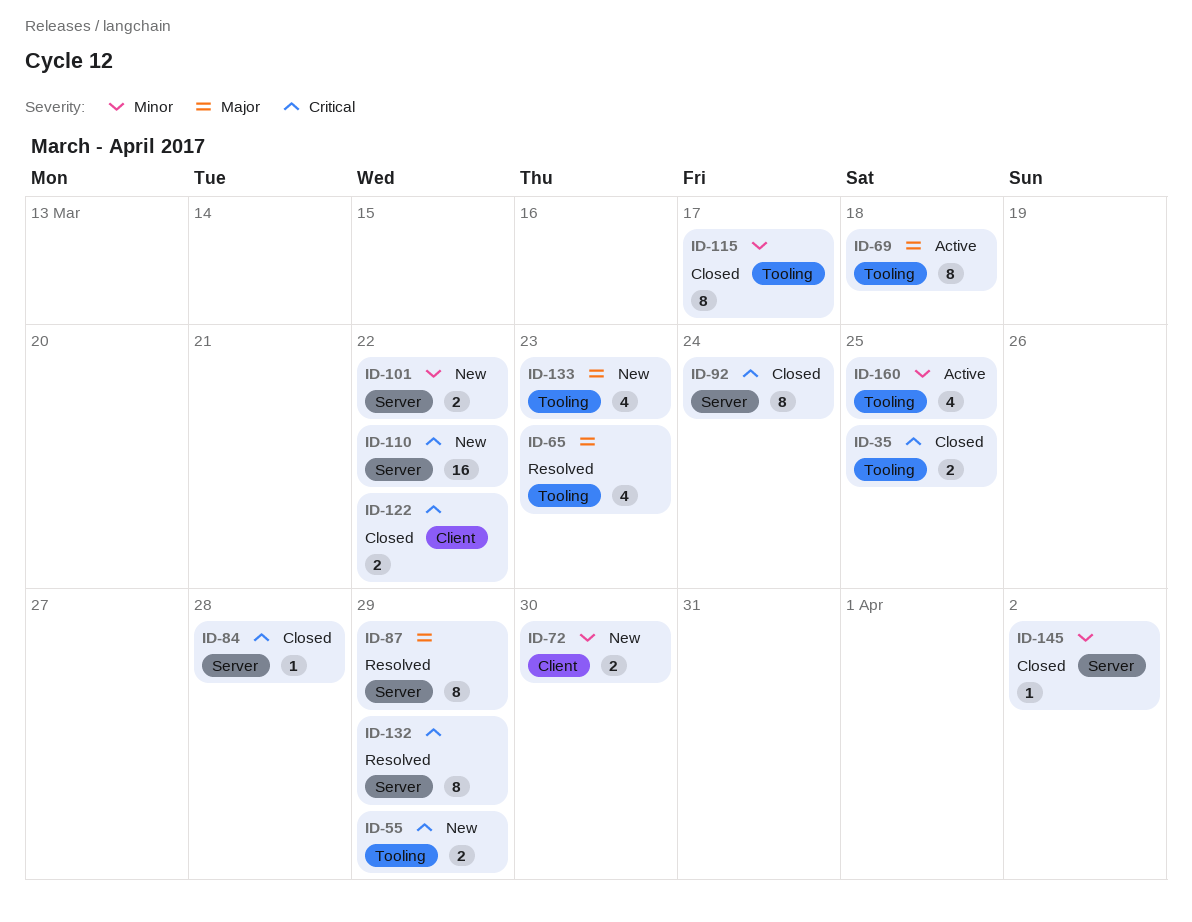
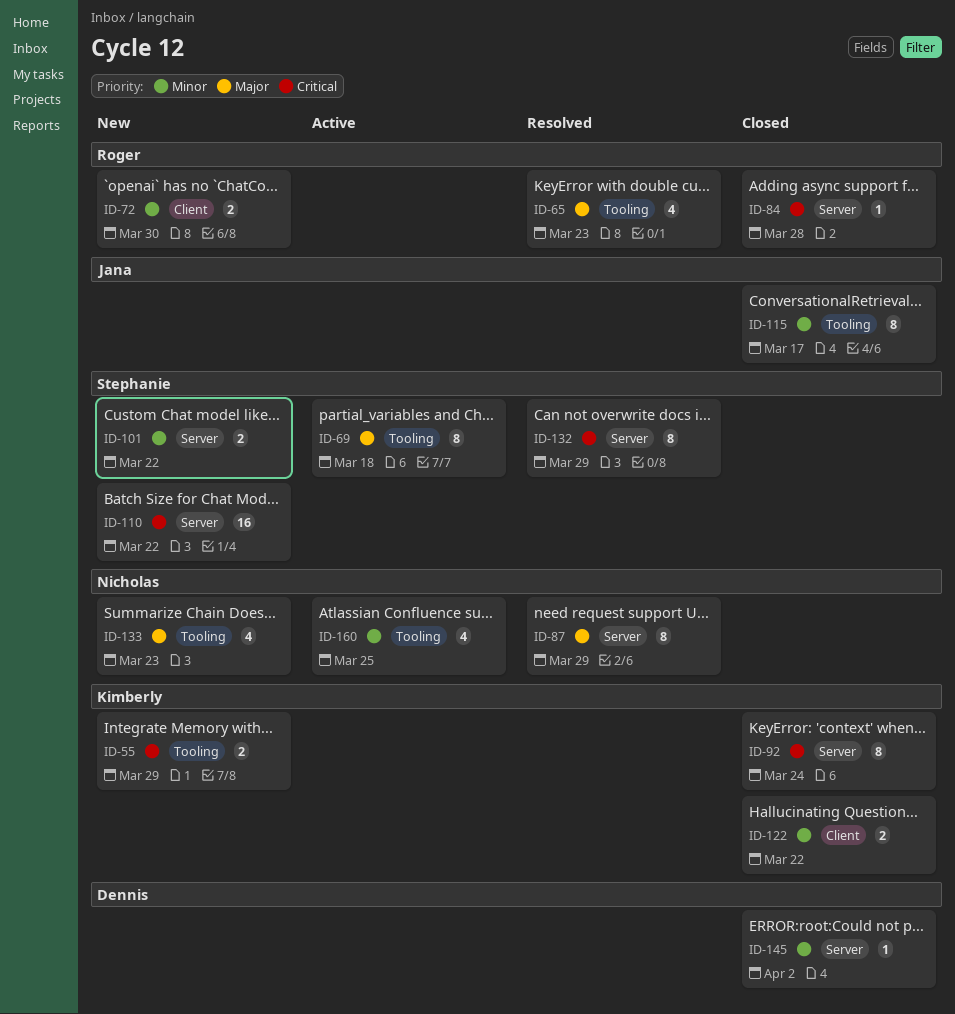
ID-35: present -> none
ID-122, priority: Critical -> Minor

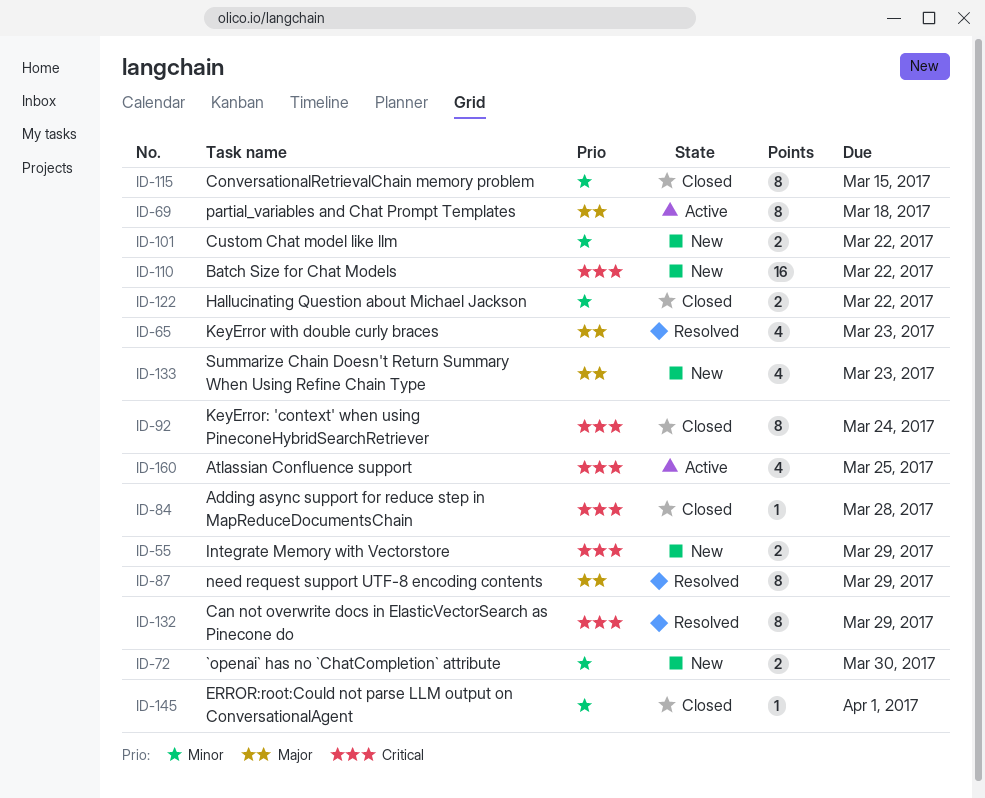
ID-115, due: Mar 17 -> Mar 15
ID-145, due: Apr 2 -> Apr 1
ID-160, priority: Minor -> Critical

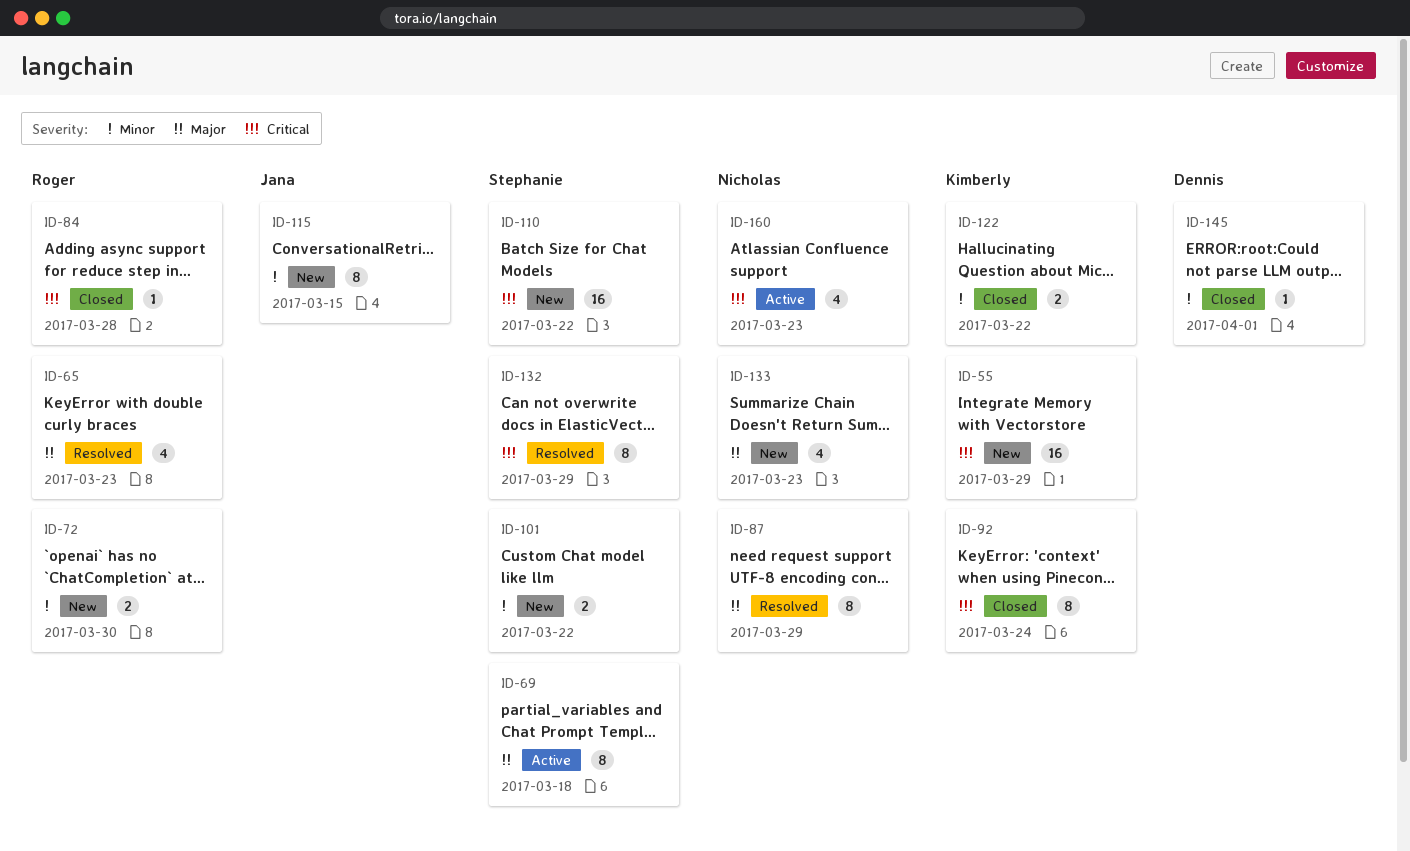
ID-55, estimate: 2 -> 16
ID-115, status: Closed -> New
ID-160, due: Mar 25 -> Mar 23

